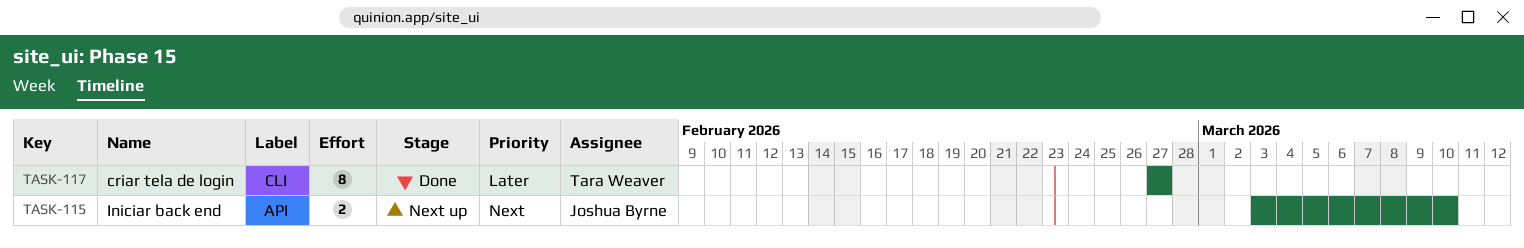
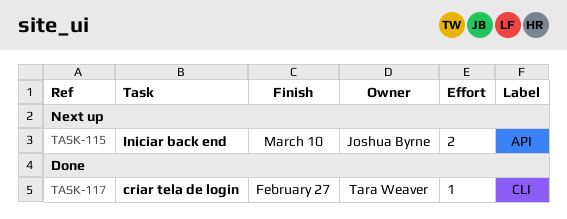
TASK-117, estimate: 8 -> 1

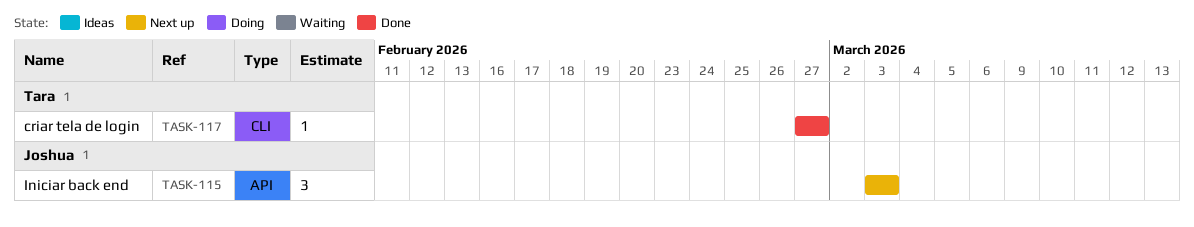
TASK-115, estimate: 2 -> 3
TASK-115, due: Mar 10 -> Mar 3

